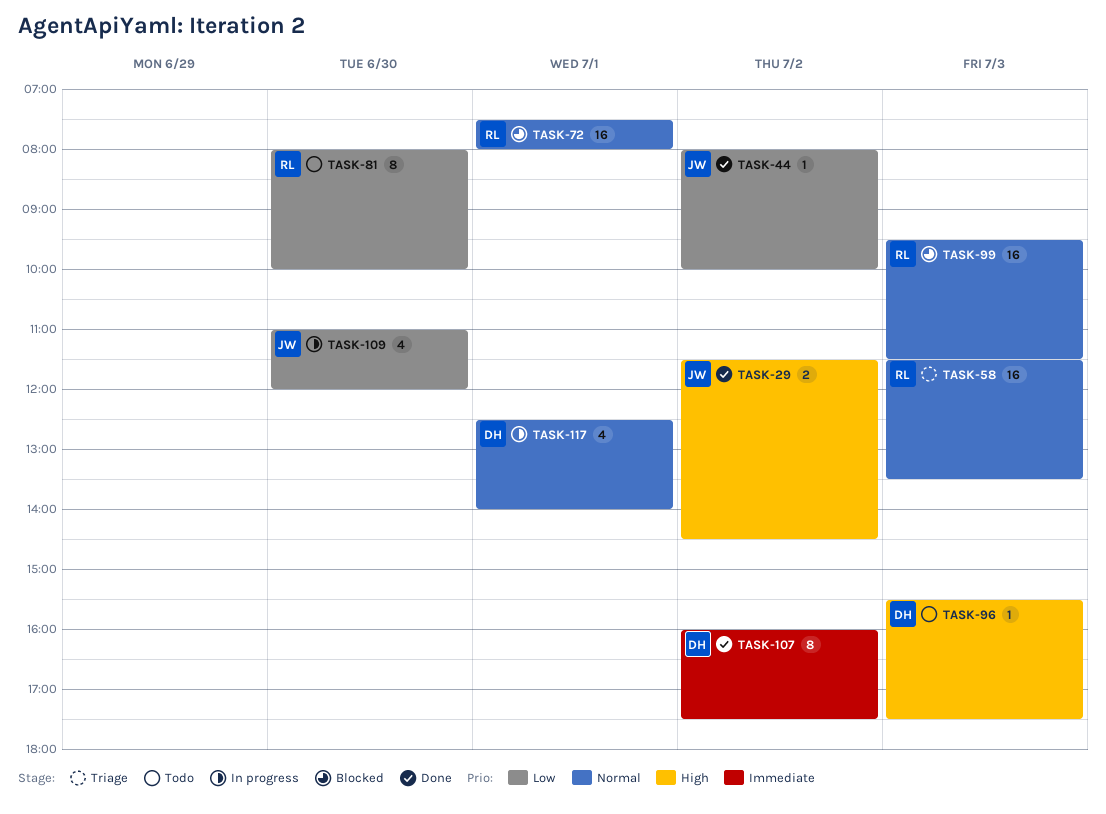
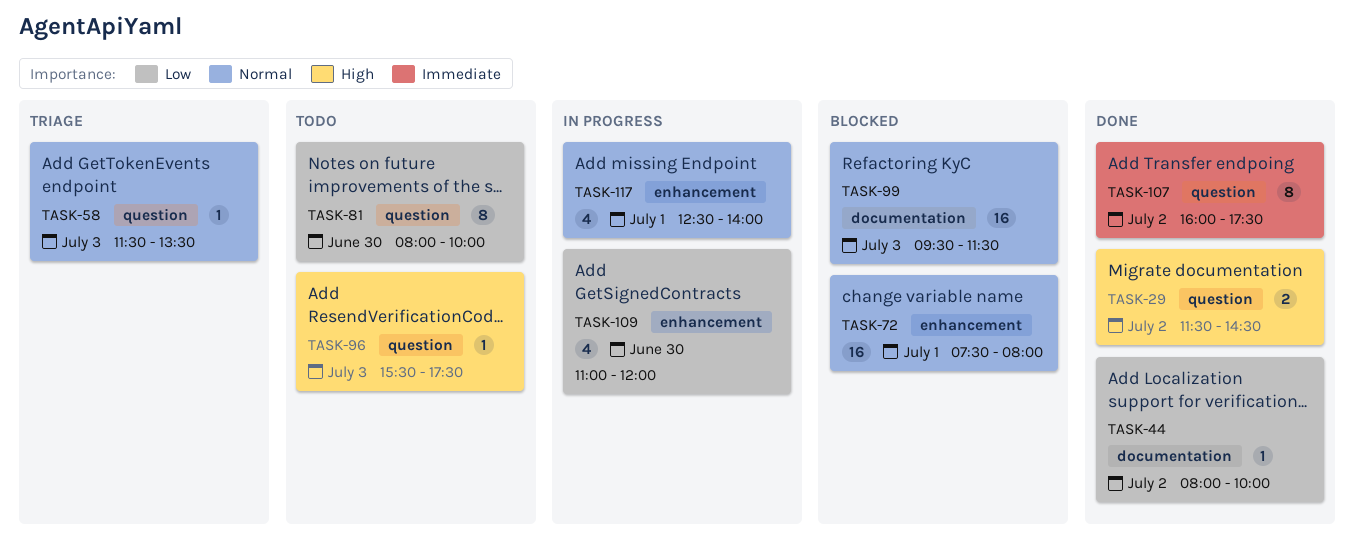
TASK-58, estimate: 16 -> 1

